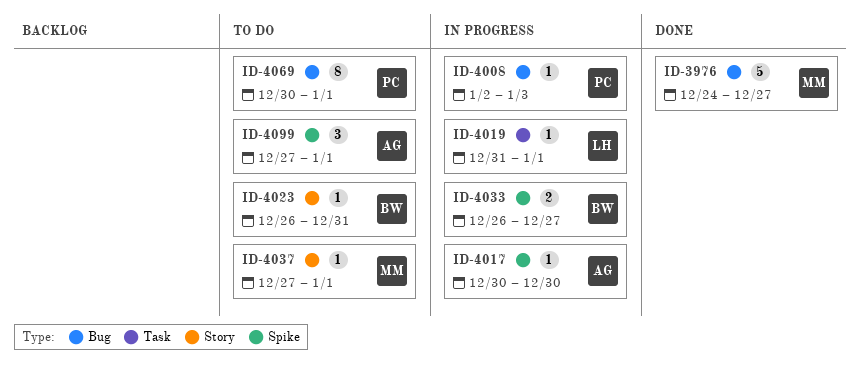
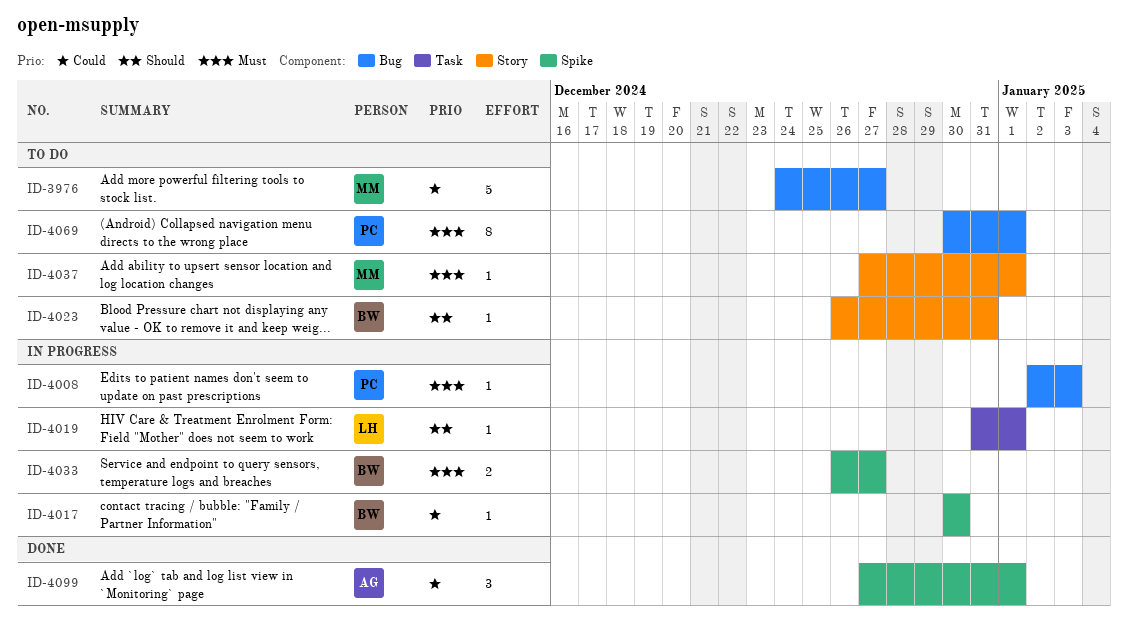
ID-3976, status: Done -> To do
ID-4017, owner: AG -> BW
ID-4099, status: To do -> Done

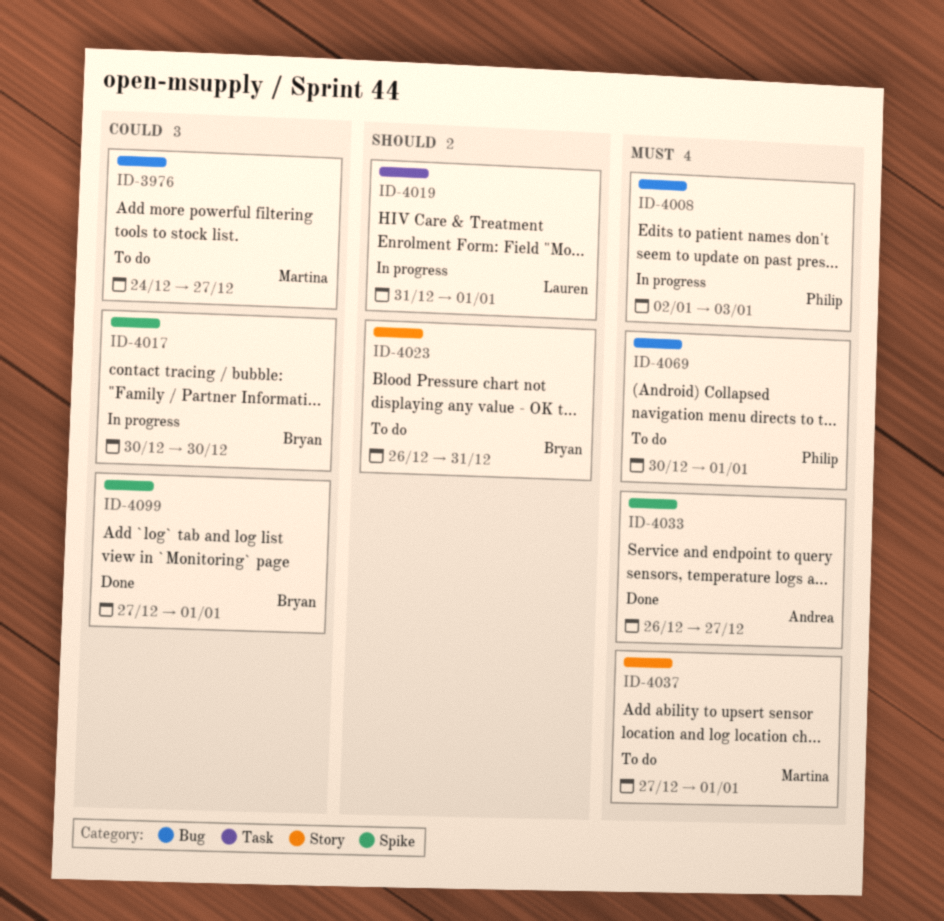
ID-4033, status: In progress -> Done
ID-4033, owner: Bryan -> Andrea
ID-4099, owner: Andrea -> Bryan

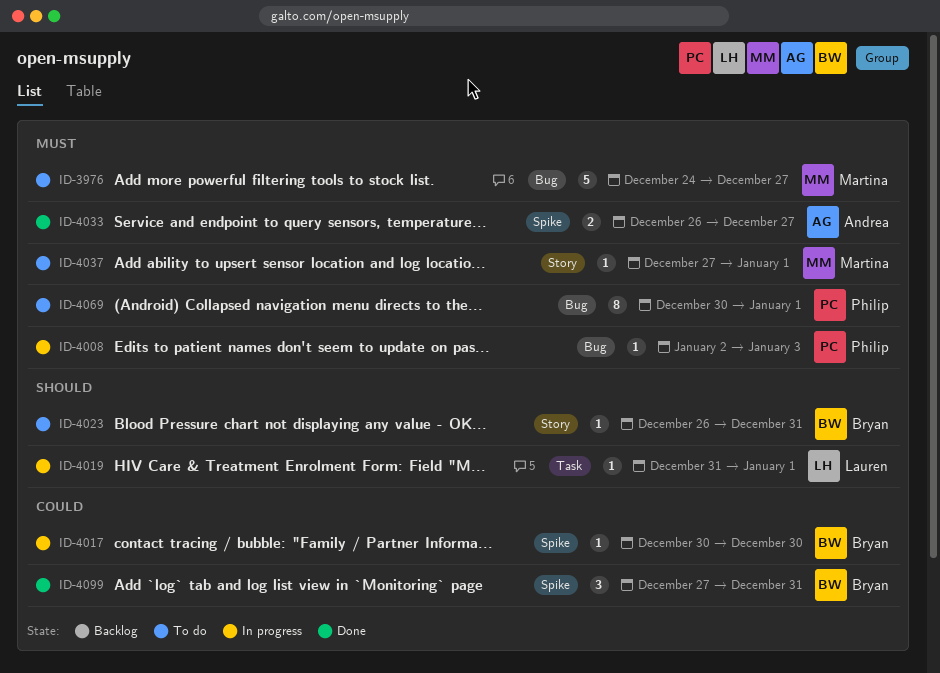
ID-3976, priority: Could -> Must
ID-4099, due: Jan 1 -> Dec 31

